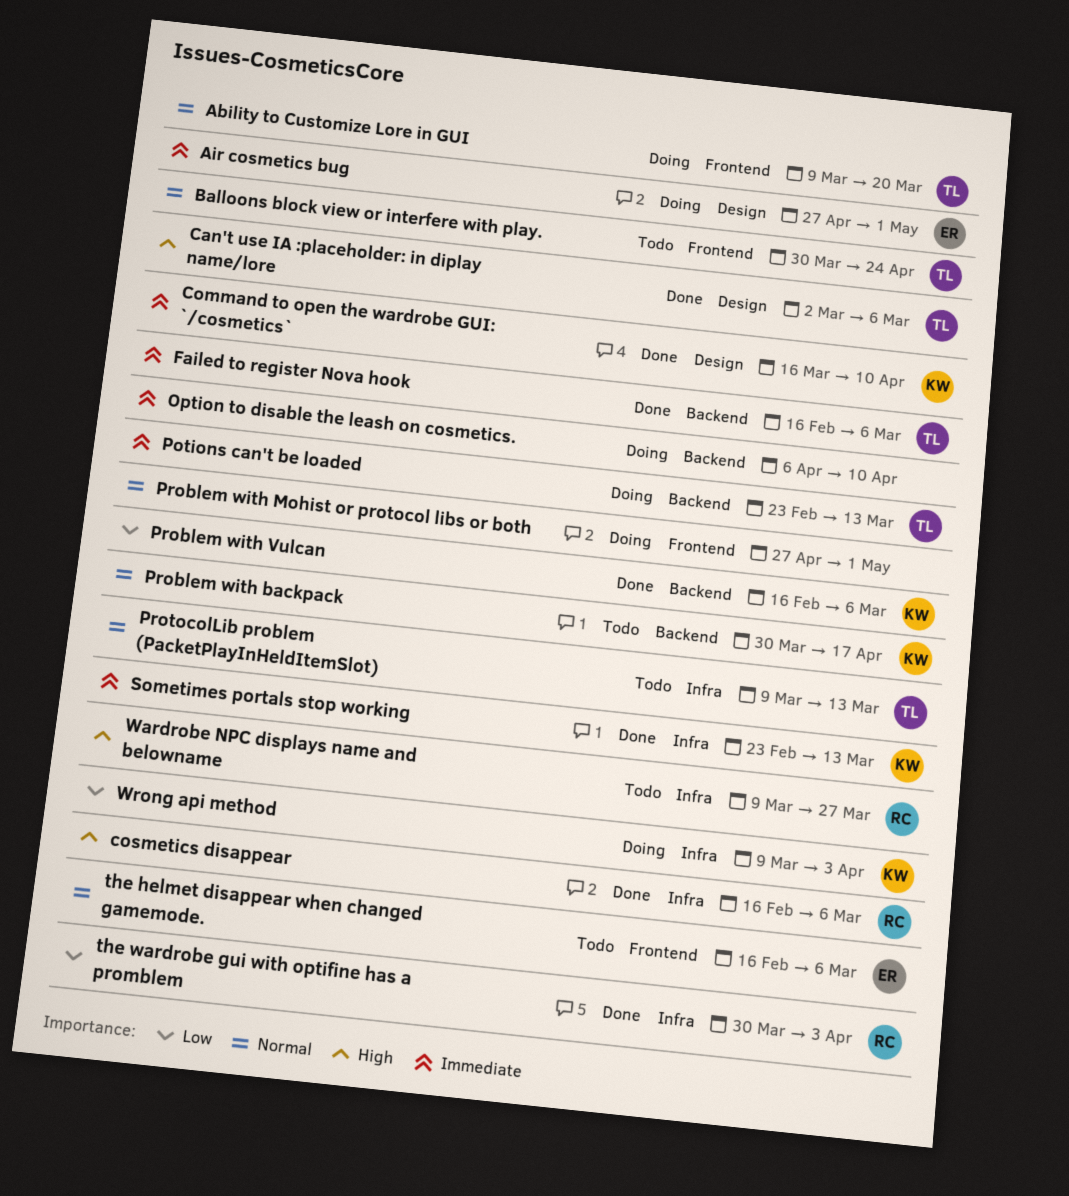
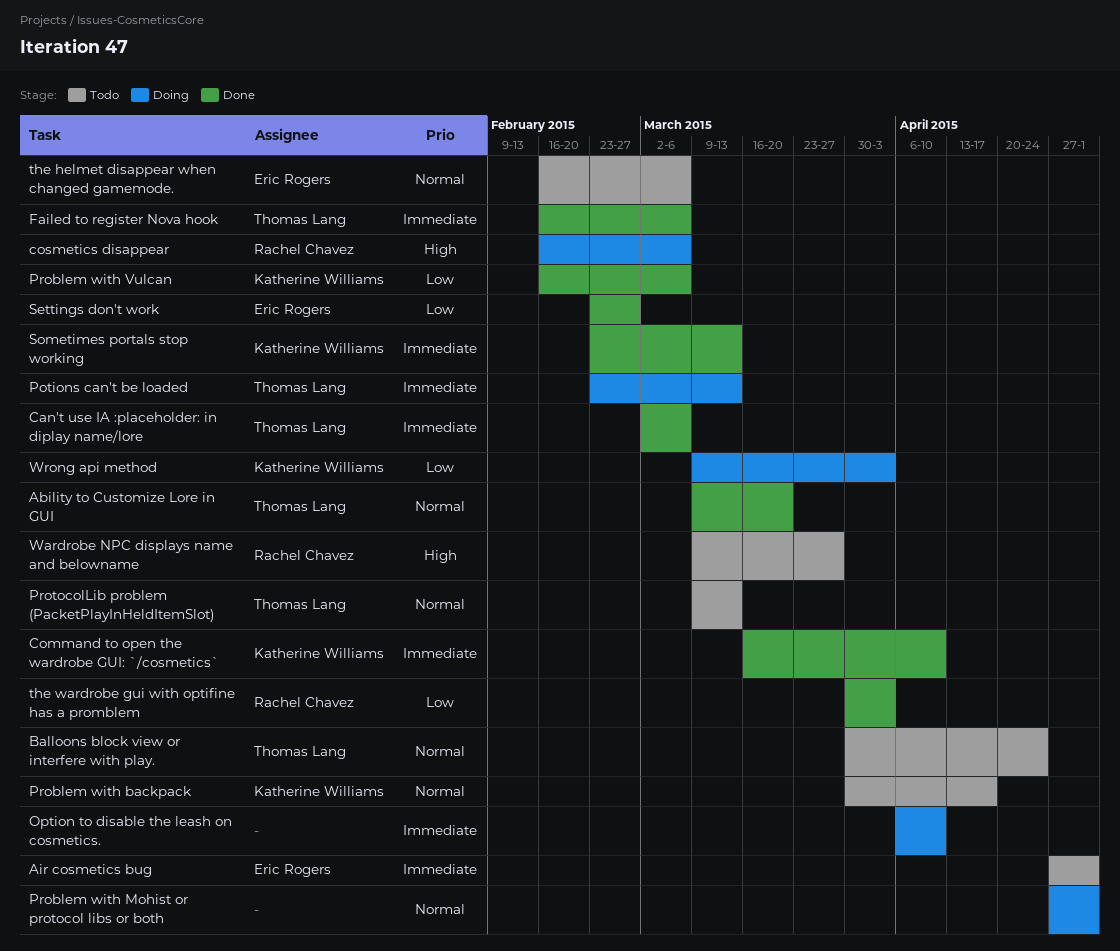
Ability to Customize Lore in GUI, status: Doing -> Done
Air cosmetics bug, status: Doing -> Todo
Can't use IA :placeholder: in diplay name/lore, priority: High -> Immediate
cosmetics disappear, status: Done -> Doing
Settings don't work: none -> present

